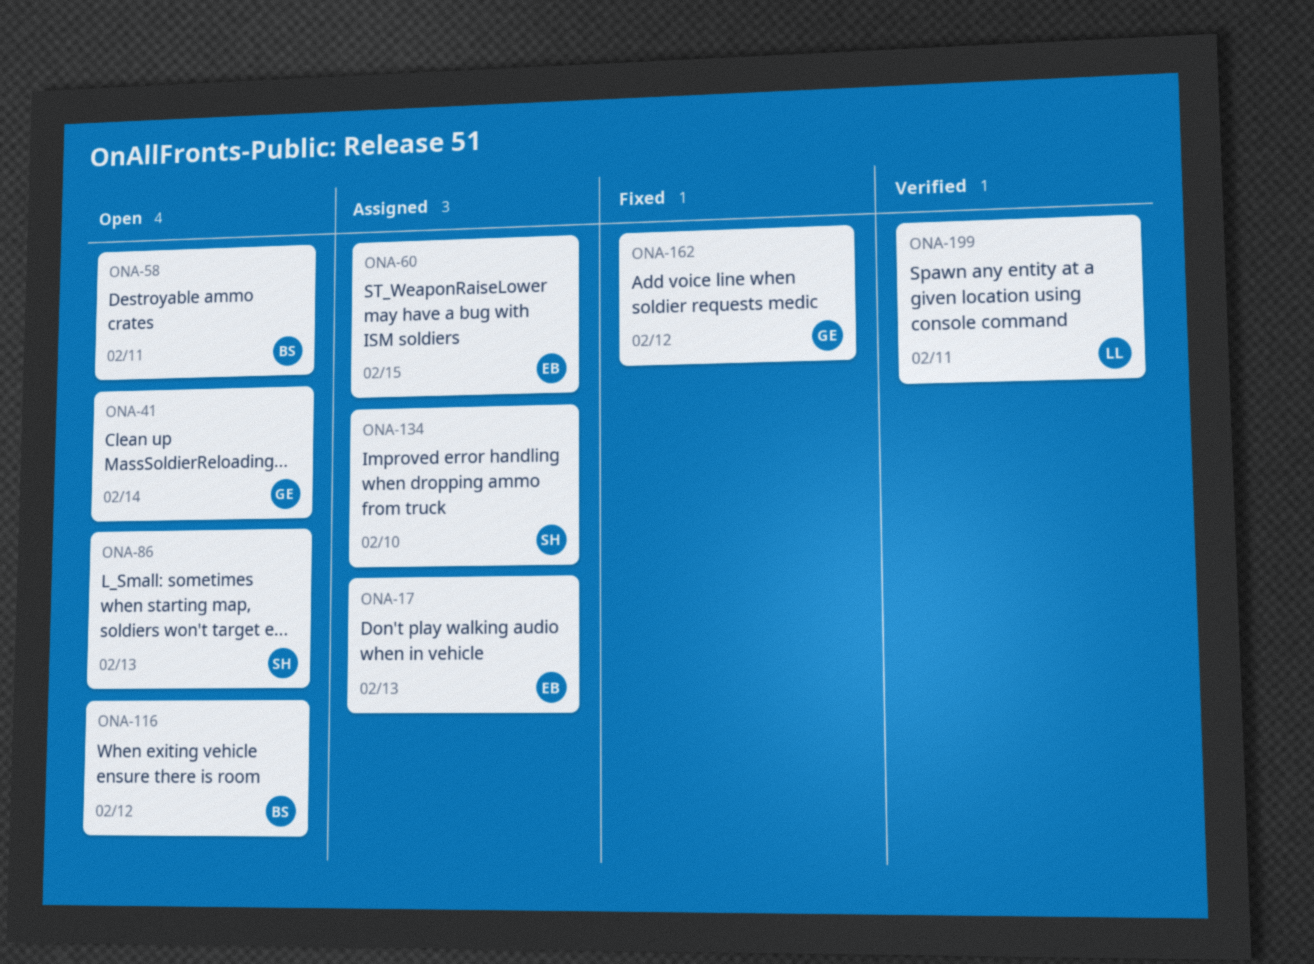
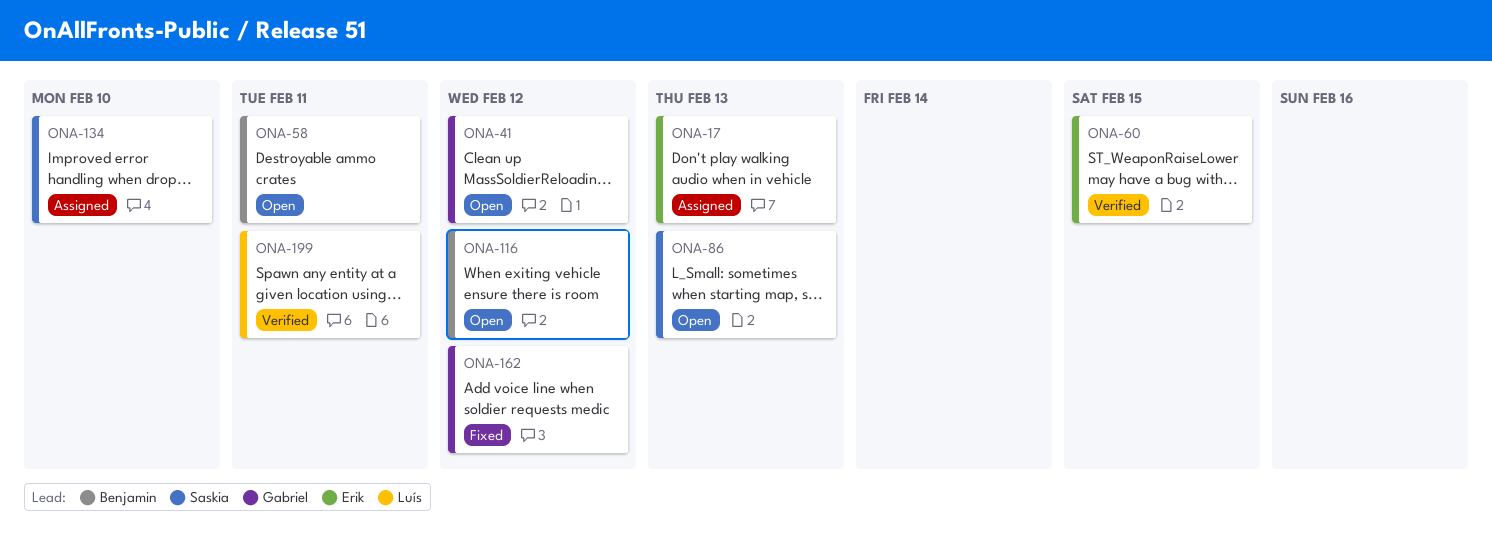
ONA-41, due: Feb 14 -> Feb 12
ONA-60, status: Assigned -> Verified

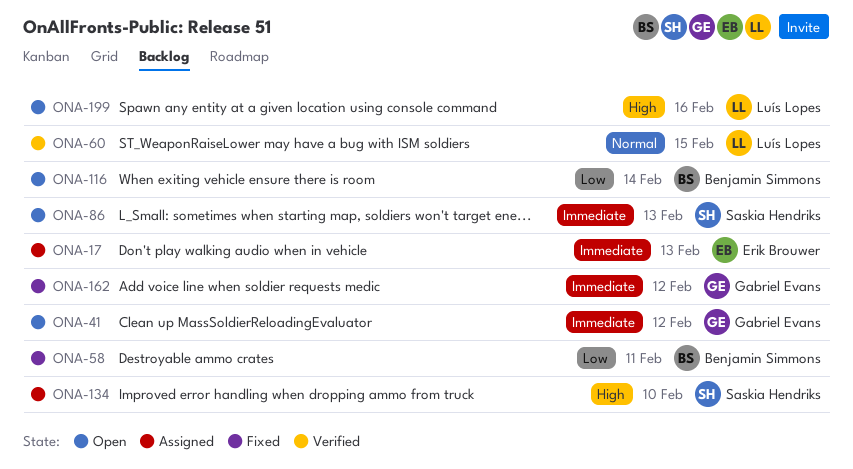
ONA-58, status: Open -> Fixed
ONA-60, owner: Erik Brouwer -> Luís Lopes
ONA-116, due: Feb 12 -> Feb 14
ONA-199, status: Verified -> Open
ONA-199, due: Feb 11 -> Feb 16

